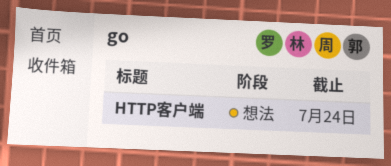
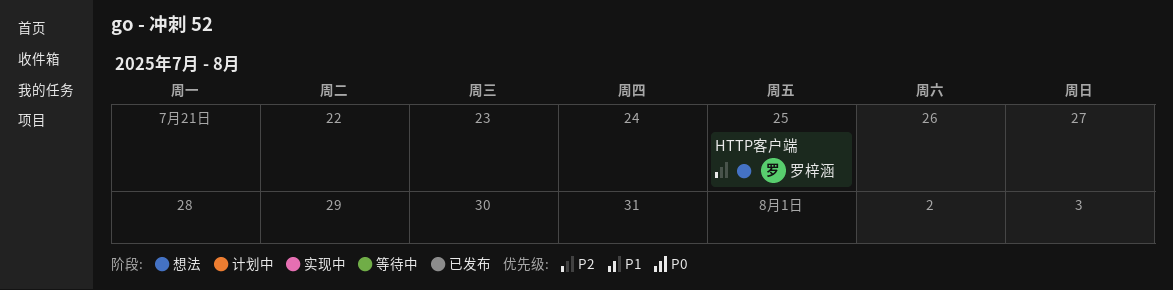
HTTP客户端, due: Jul 24 -> Jul 25

